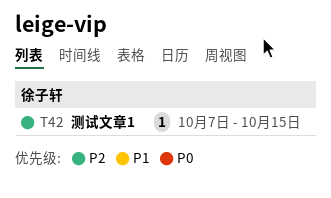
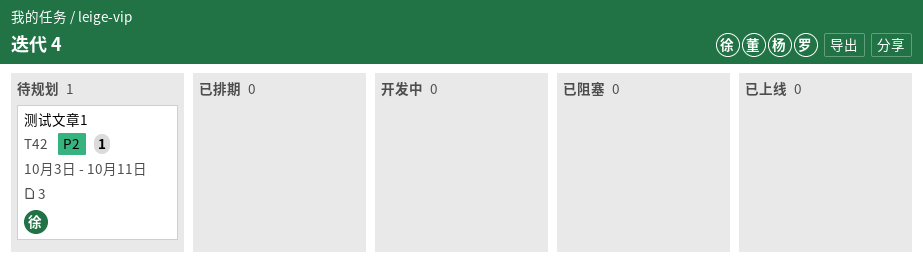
T42, start: Oct 7 -> Oct 3
T42, due: Oct 15 -> Oct 11

